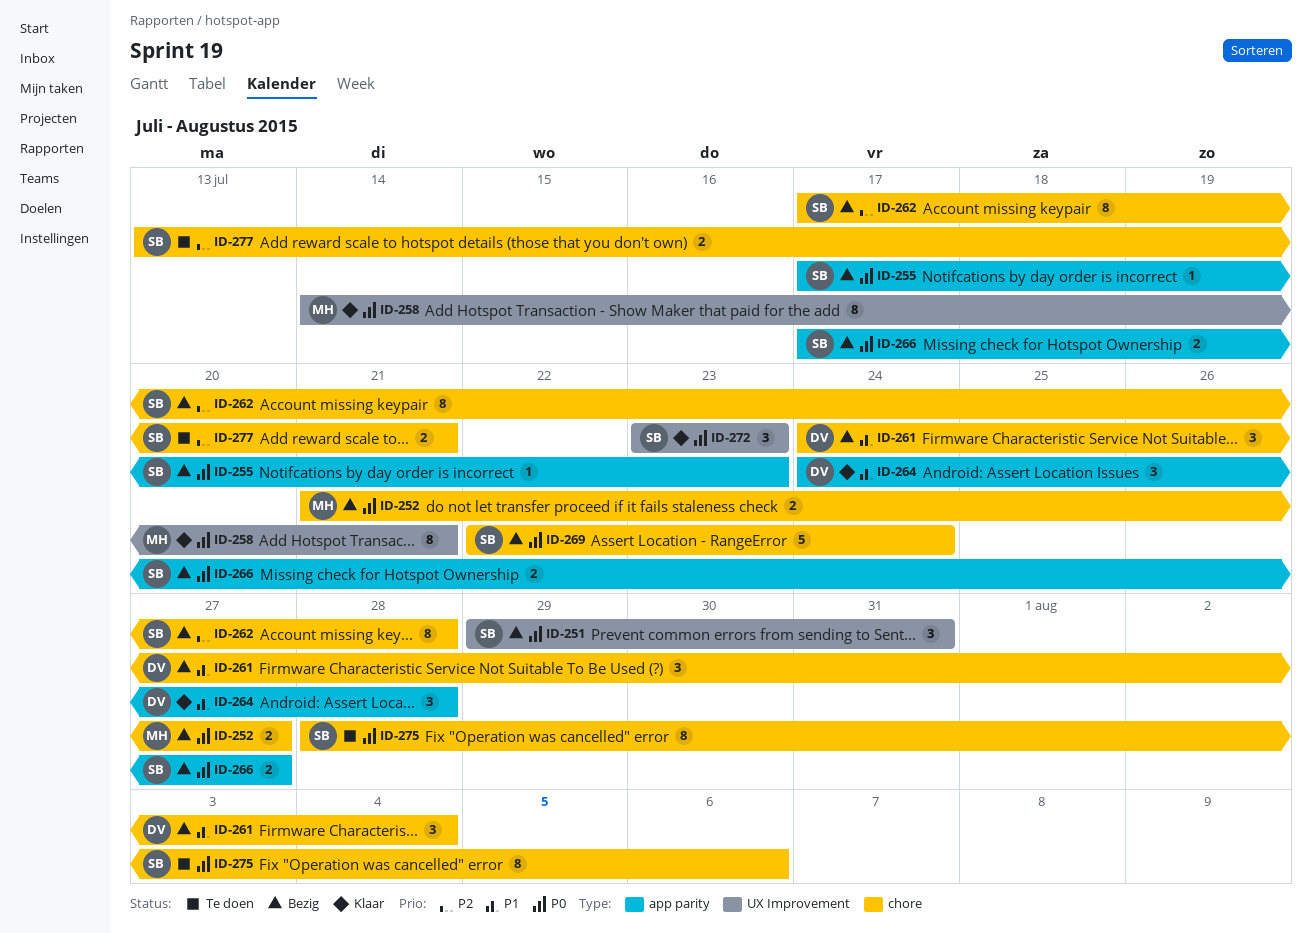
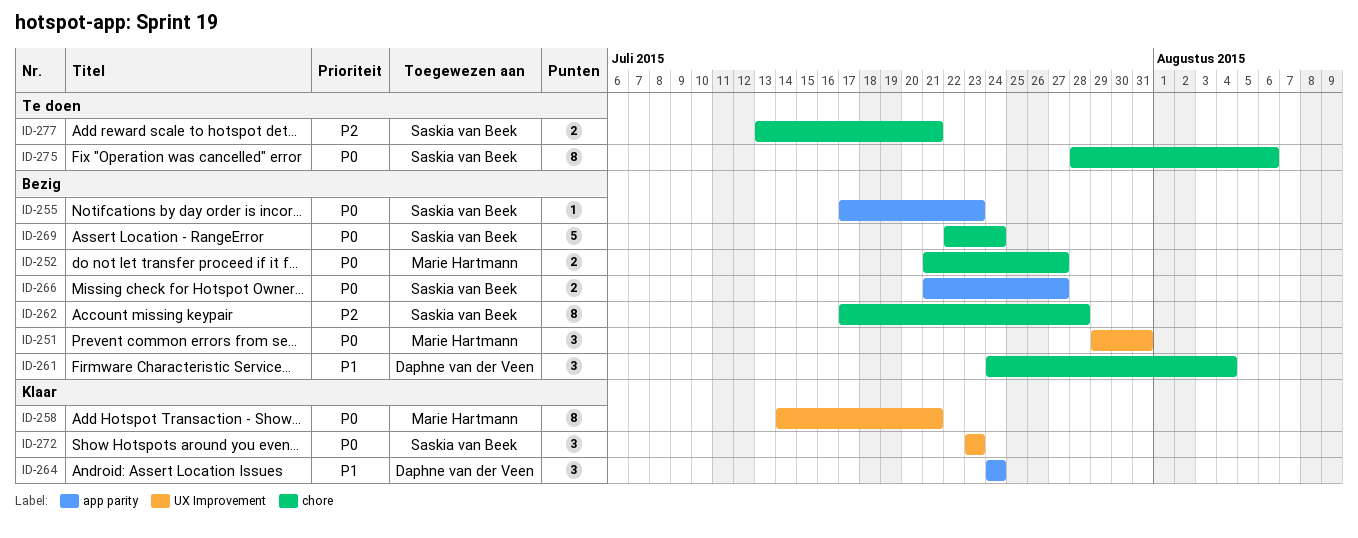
ID-251, owner: Saskia van Beek -> Marie Hartmann
ID-264, due: Jul 28 -> Jul 24
ID-266, start: Jul 17 -> Jul 21

